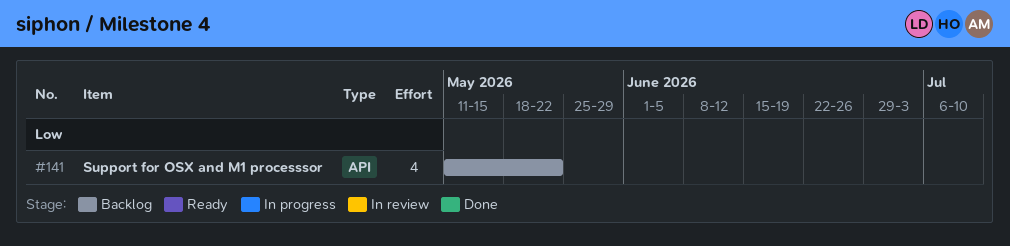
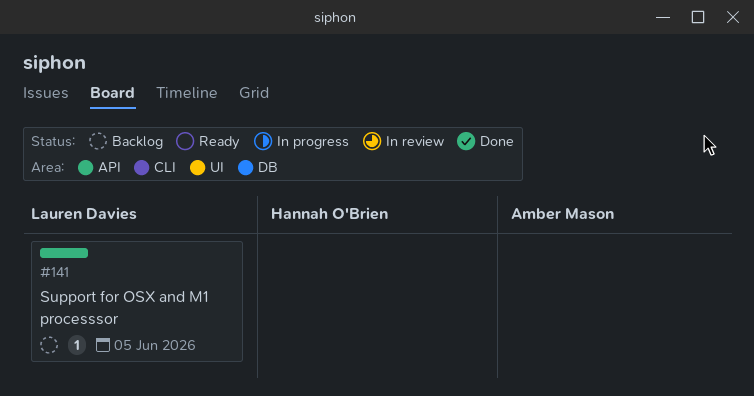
#141, estimate: 4 -> 1
#141, due: May 22 -> Jun 5

